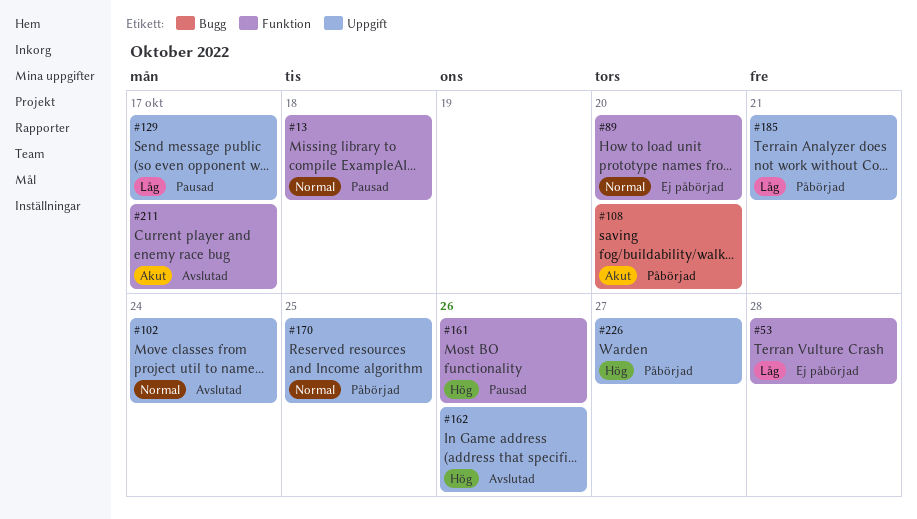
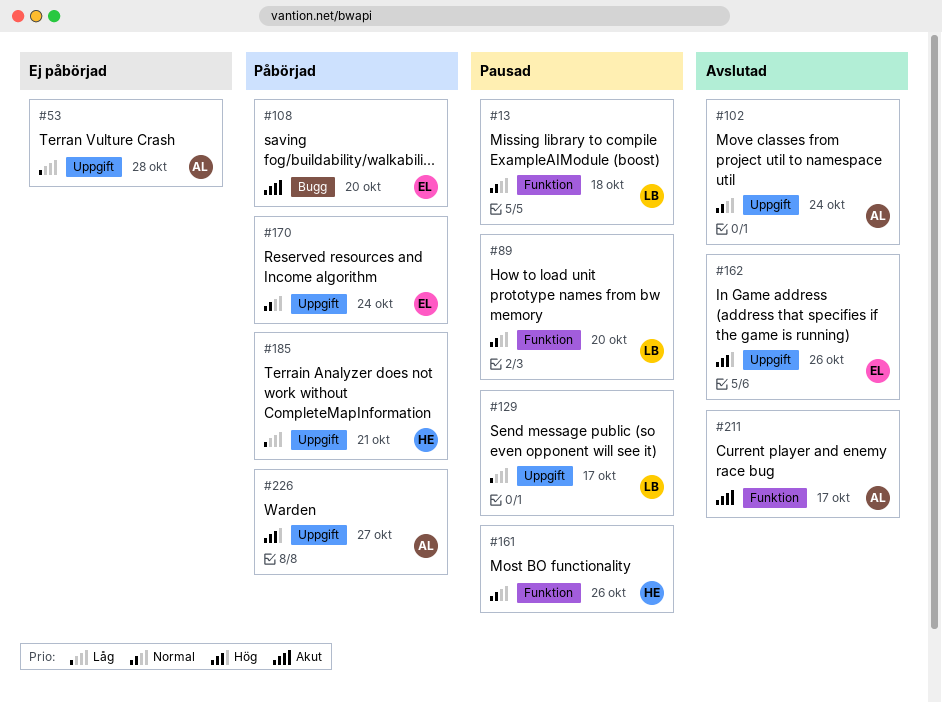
#53, label: Funktion -> Uppgift
#89, status: Ej påbörjad -> Pausad
#161, priority: Hög -> Normal
#170, due: Oct 25 -> Oct 24

